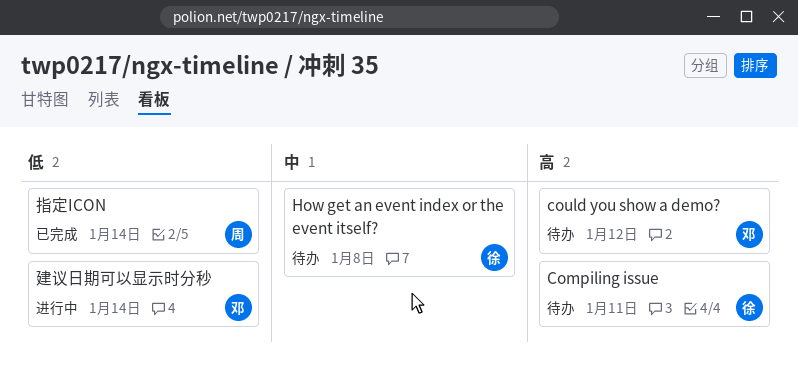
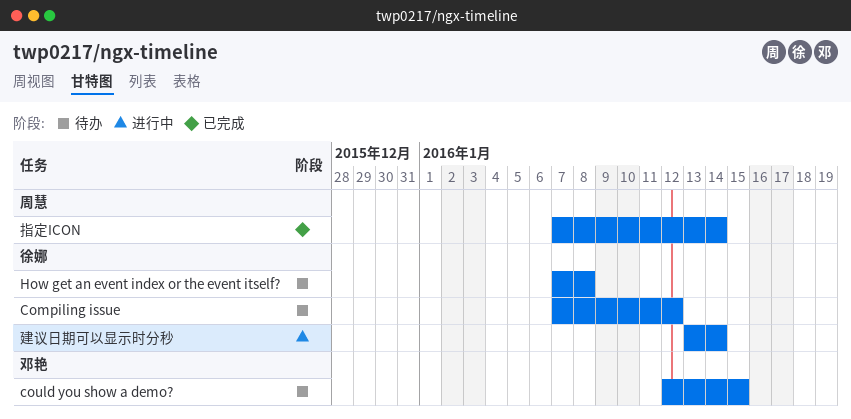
Compiling issue, due: Jan 11 -> Jan 12
could you show a demo?, due: Jan 12 -> Jan 15
建议日期可以显示时分秒, owner: 邓艳 -> 徐娜

